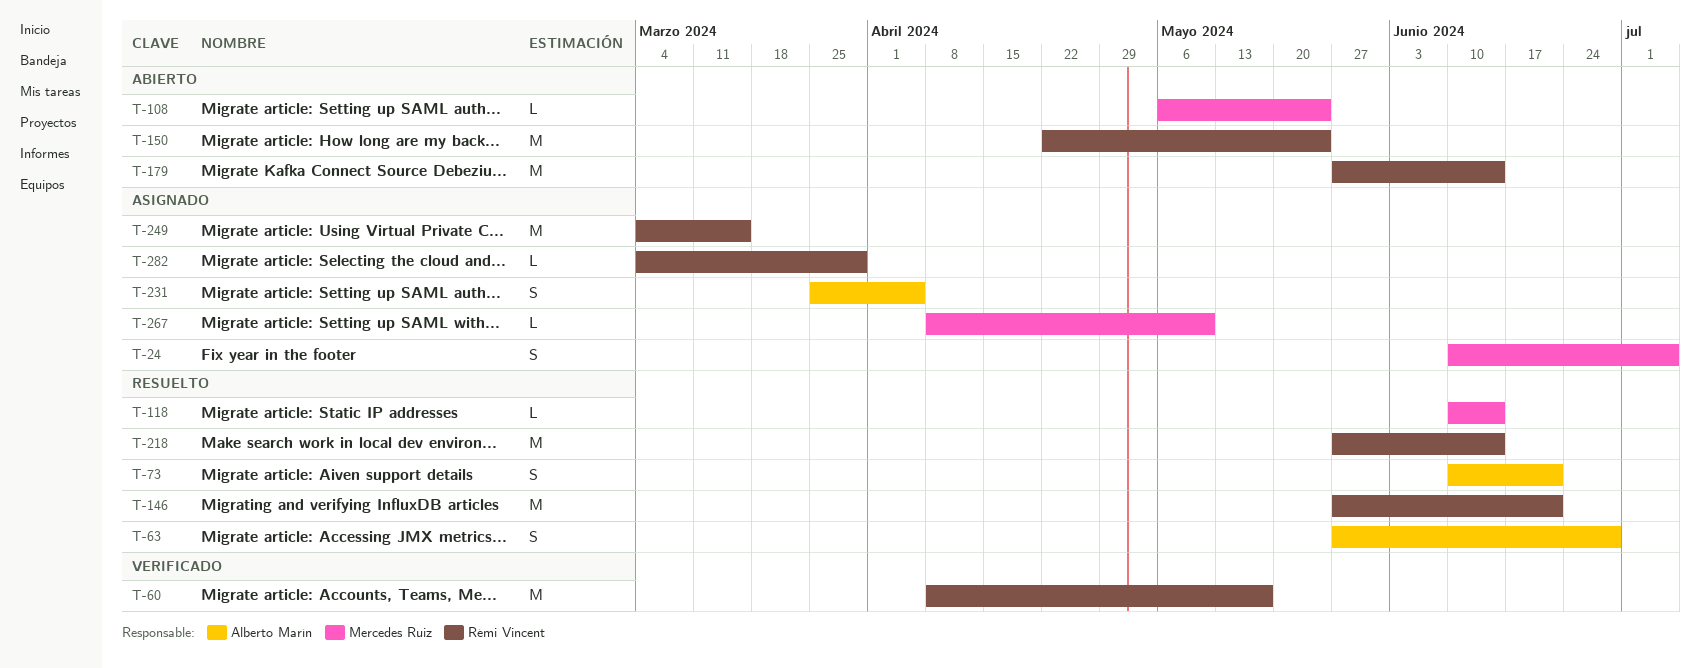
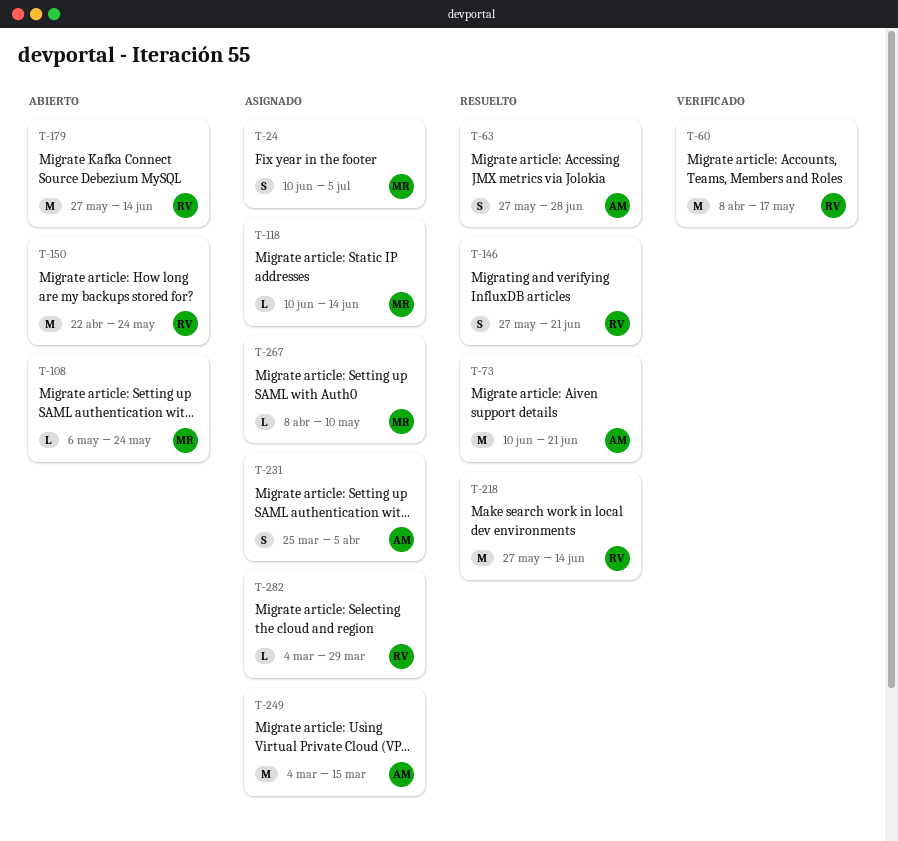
T-73, estimate: S -> M
T-118, status: Resuelto -> Asignado
T-146, estimate: M -> S
T-249, owner: Rémi Vincent -> Alberto Marín

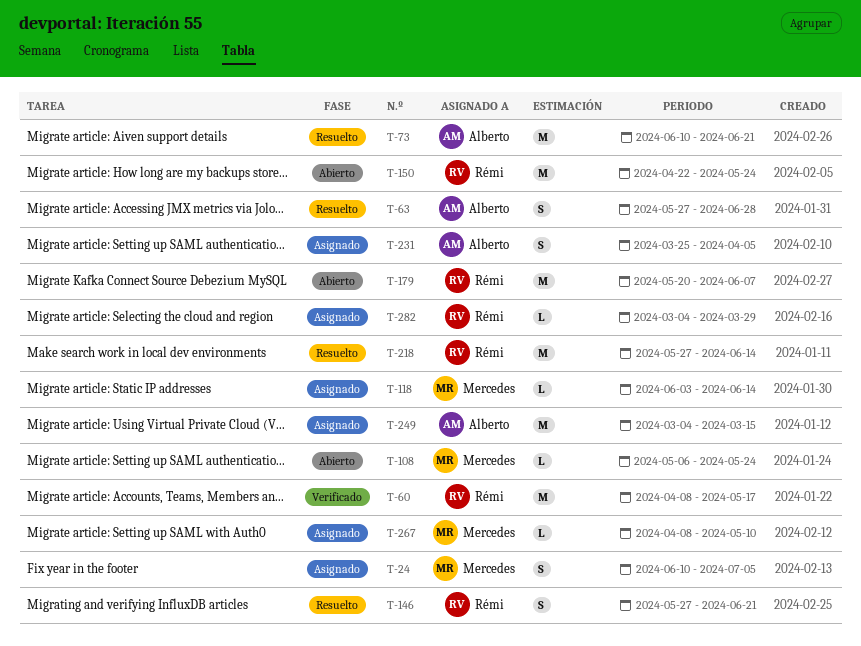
T-118, start: Jun 10 -> Jun 3
T-179, start: May 27 -> May 20
T-179, due: Jun 14 -> Jun 7

